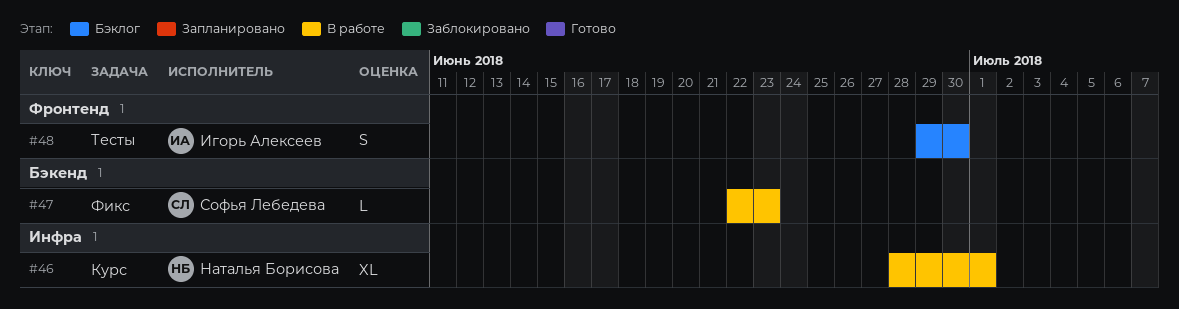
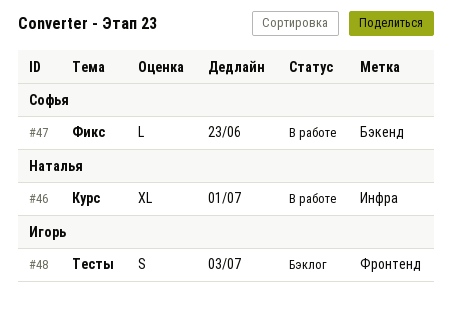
#48, due: Jun 30 -> Jul 3

